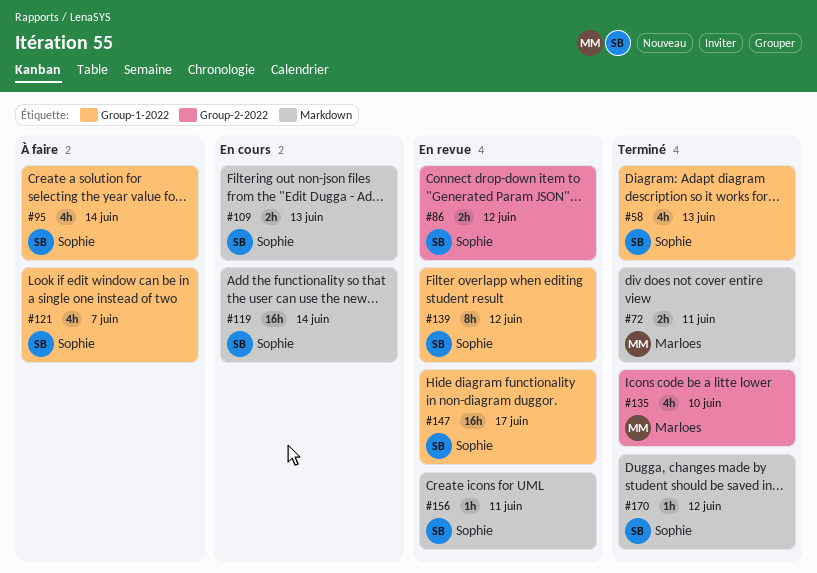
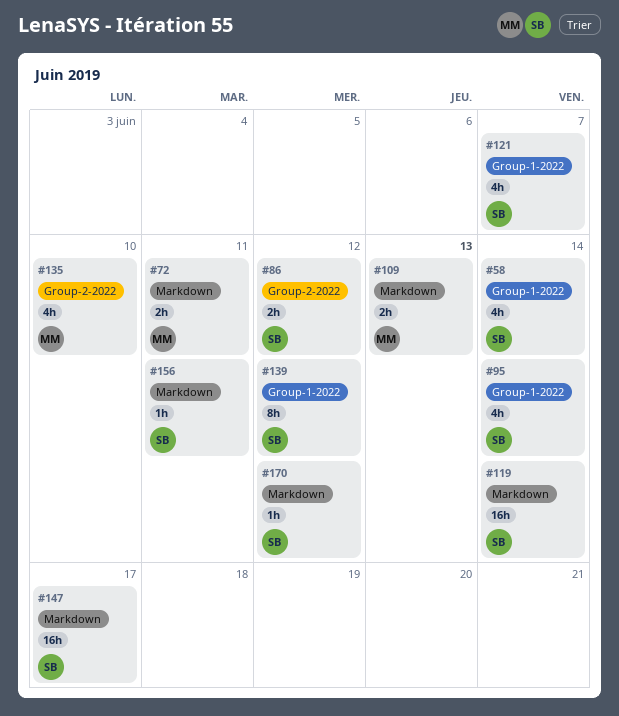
#58, due: Jun 13 -> Jun 14
#109, owner: Sophie -> Marloes
#147, label: Group-1-2022 -> Markdown

